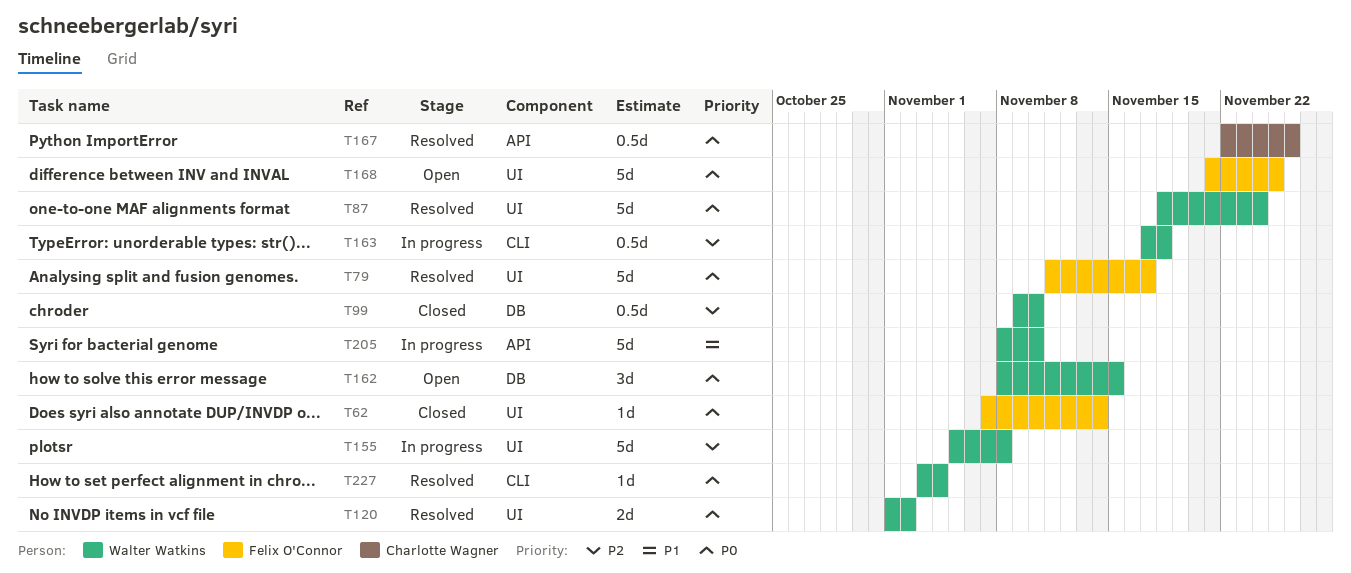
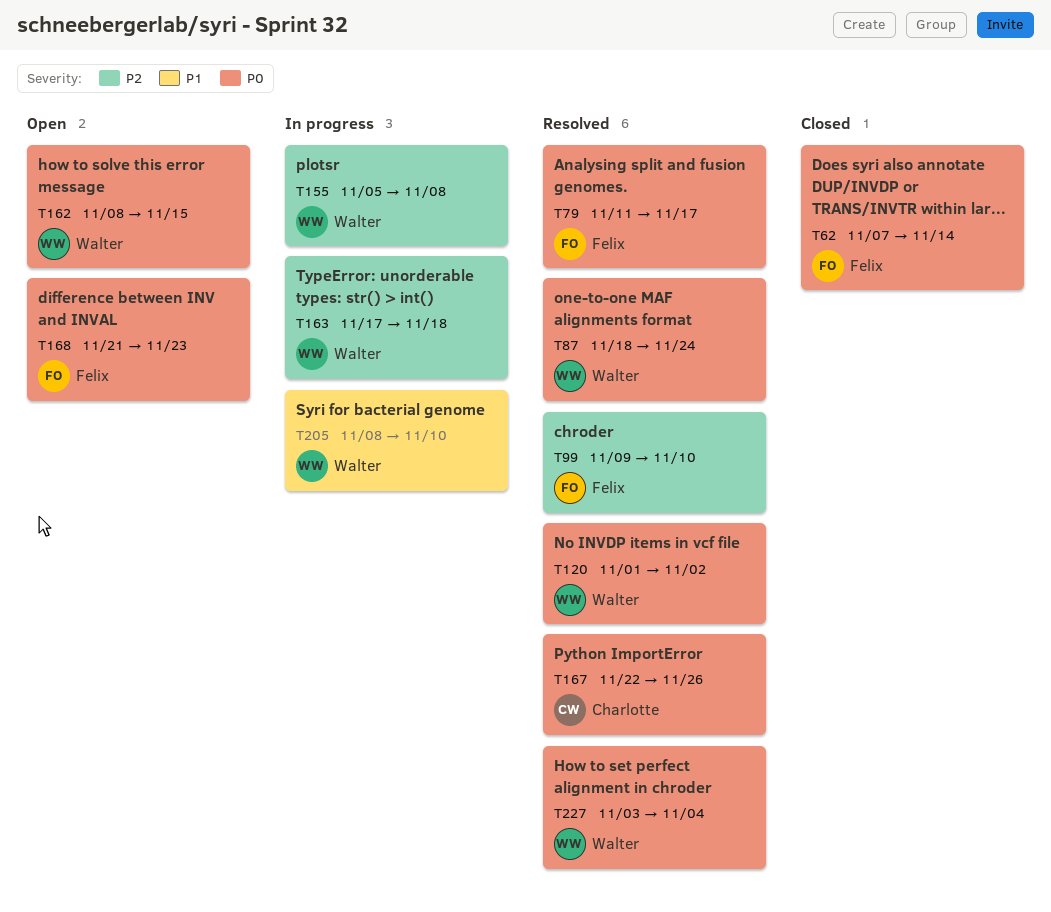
T99, status: Closed -> Resolved
T99, owner: Walter Watkins -> Felix O'Connor
T168, due: Nov 25 -> Nov 23

